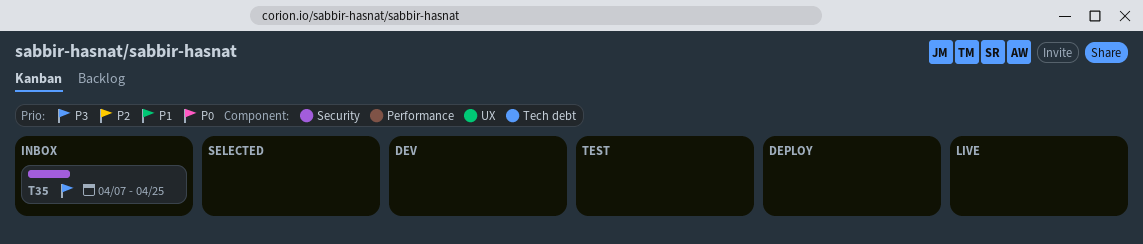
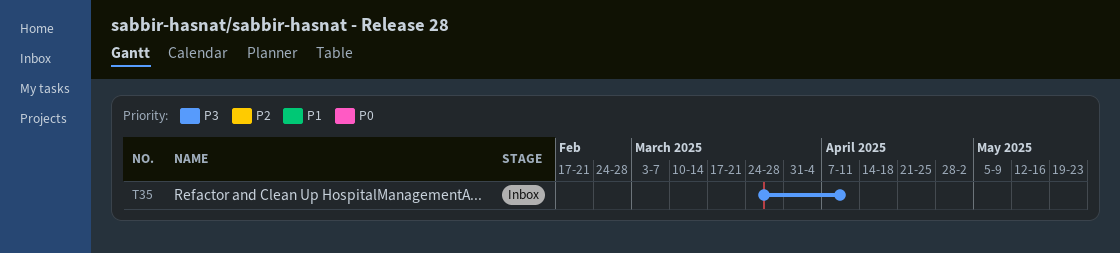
T35, start: Apr 7 -> Mar 24
T35, due: Apr 25 -> Apr 11

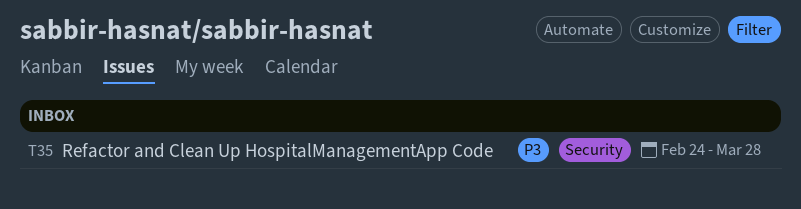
T35, start: Mar 24 -> Feb 24
T35, due: Apr 11 -> Mar 28

